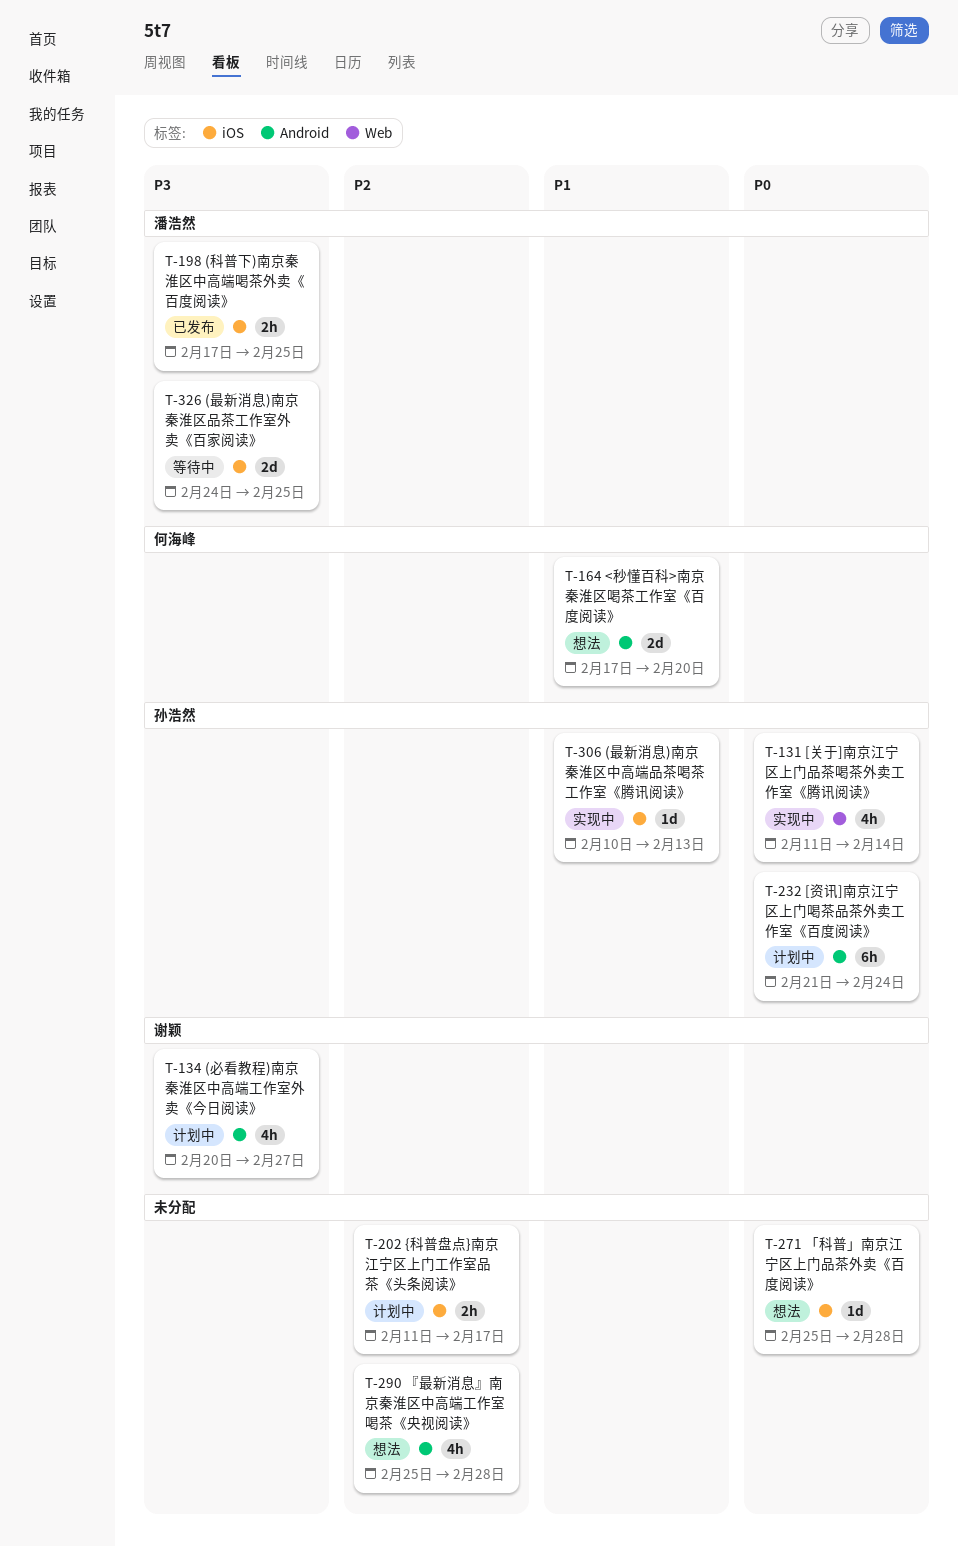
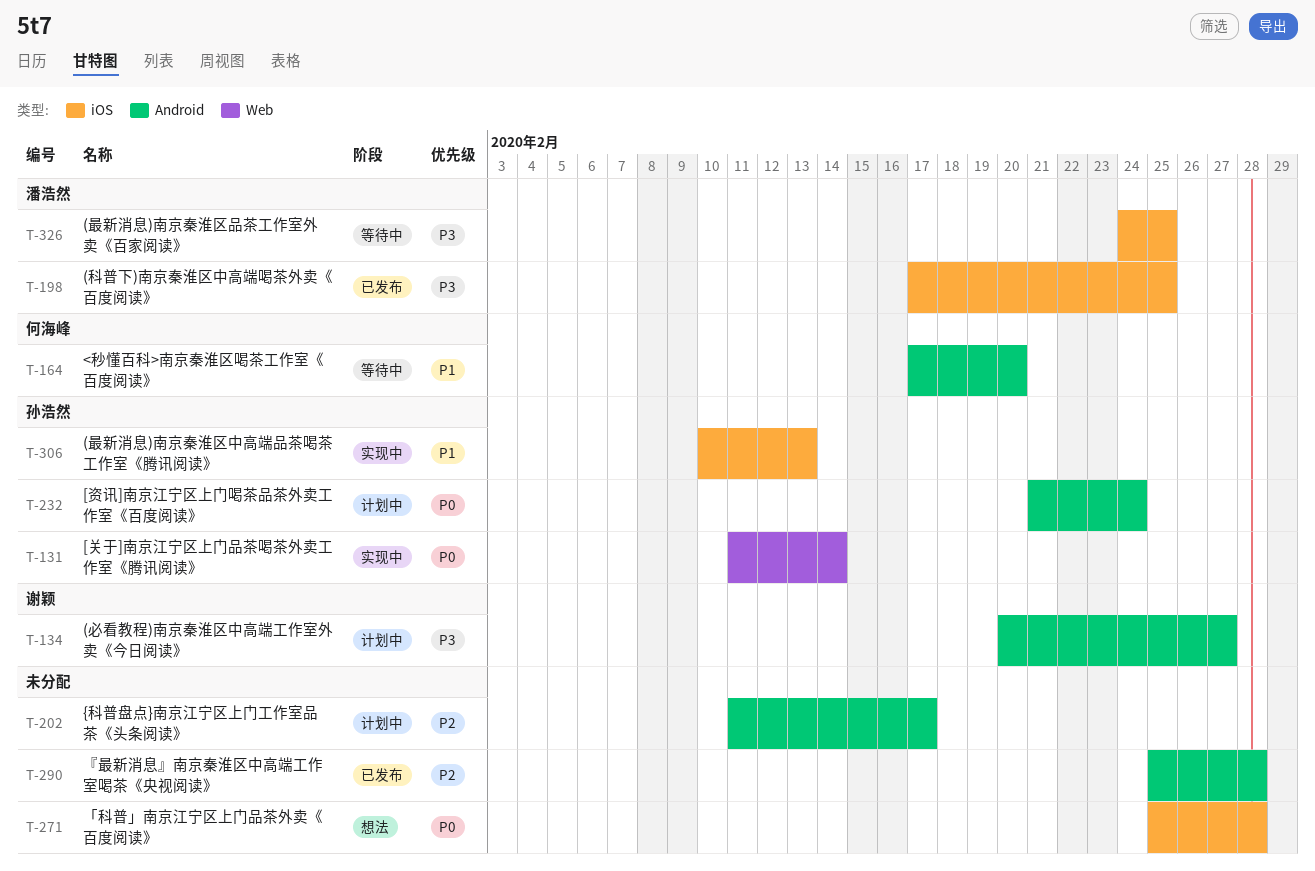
T-164, status: 想法 -> 等待中
T-202, label: iOS -> Android
T-290, status: 想法 -> 已发布

